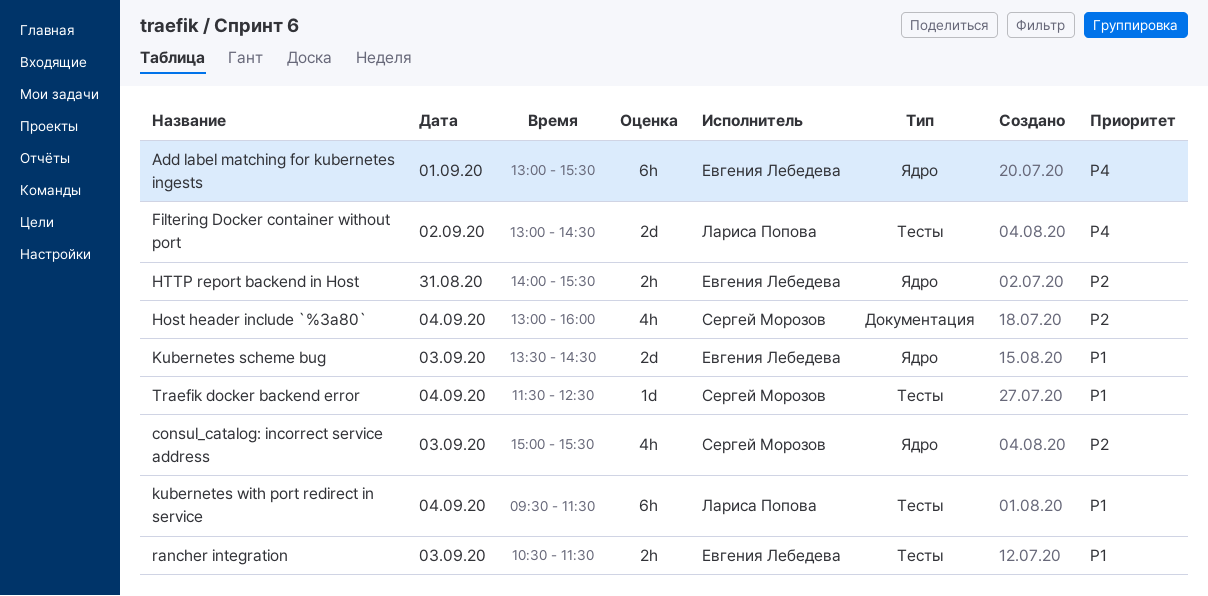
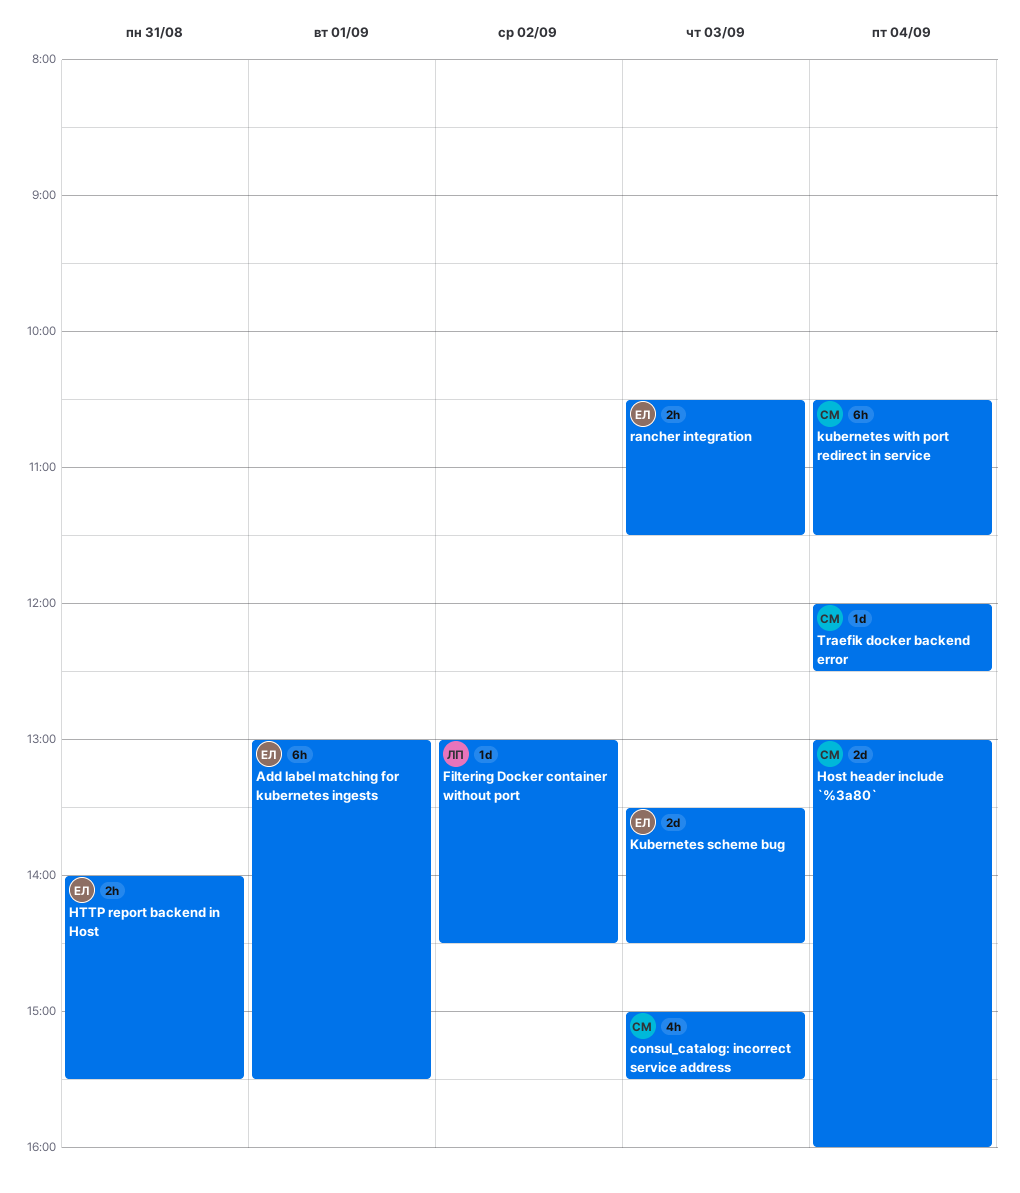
Filtering Docker container without port, estimate: 2d -> 1d
Host header include `%3a80`, estimate: 4h -> 2d
kubernetes with port redirect in service, owner: Лариса Попова -> Сергей Морозов
kubernetes with port redirect in service, begins: 09:30 -> 10:30
Traefik docker backend error, begins: 11:30 -> 12:00

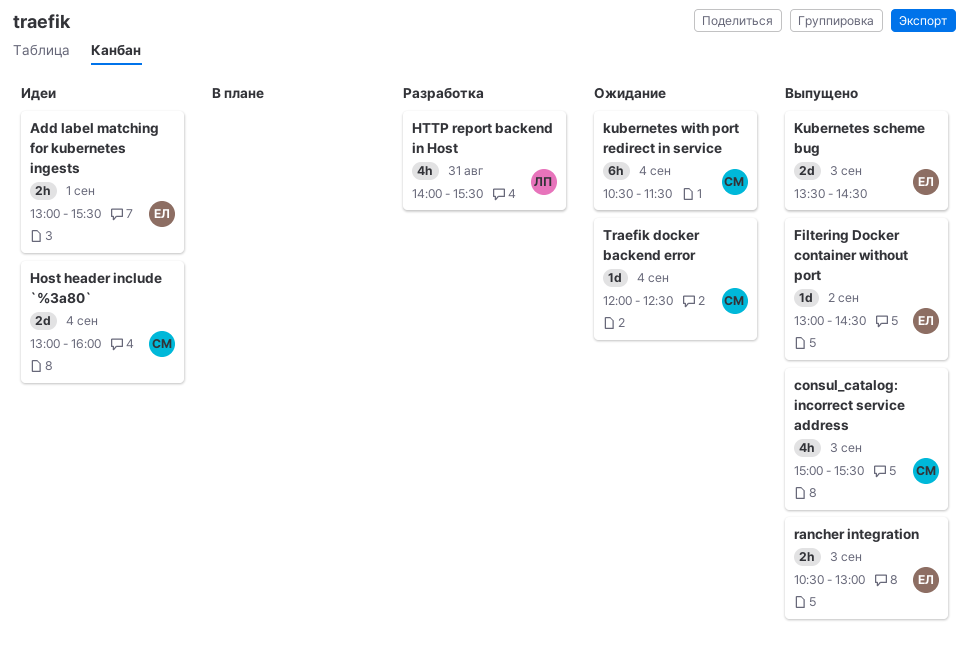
Add label matching for kubernetes ingests, estimate: 6h -> 2h
Filtering Docker container without port, owner: ЛП -> ЕЛ
HTTP report backend in Host, owner: ЕЛ -> ЛП
HTTP report backend in Host, estimate: 2h -> 4h
rancher integration, ends: 11:30 -> 13:00

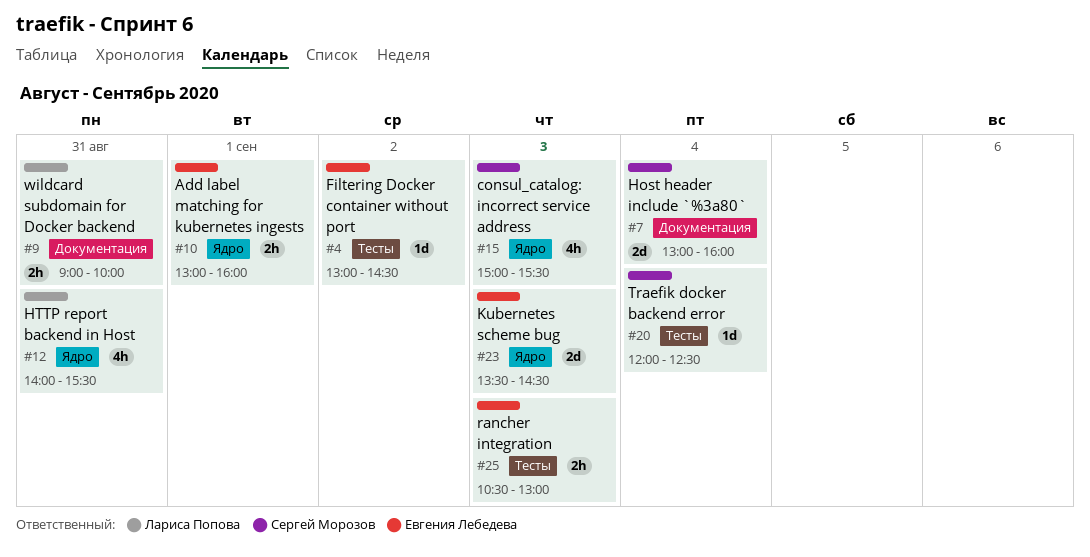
Add label matching for kubernetes ingests, ends: 15:30 -> 16:00
kubernetes with port redirect in service: present -> none
wildcard subdomain for Docker backend: none -> present

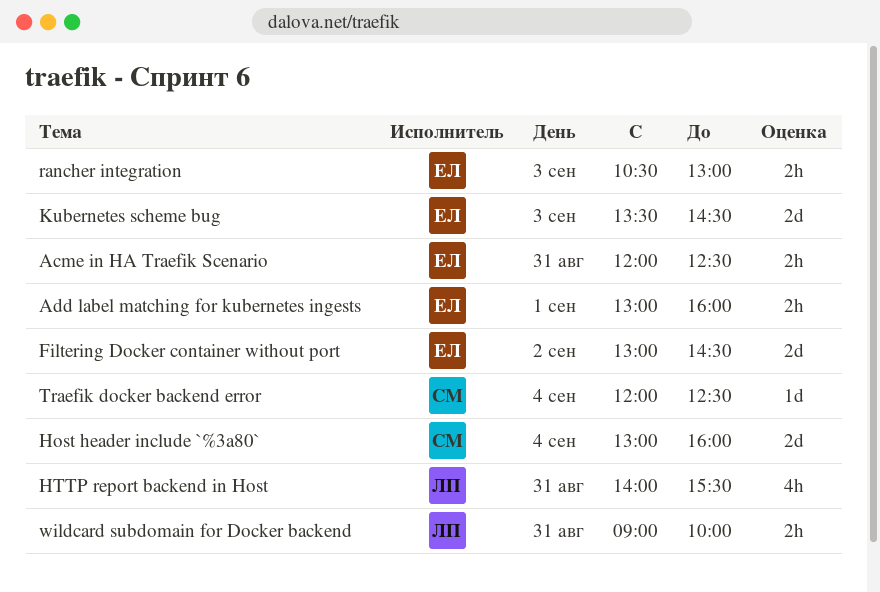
Acme in HA Traefik Scenario: none -> present
consul_catalog: incorrect service address: present -> none
Filtering Docker container without port, estimate: 1d -> 2d

